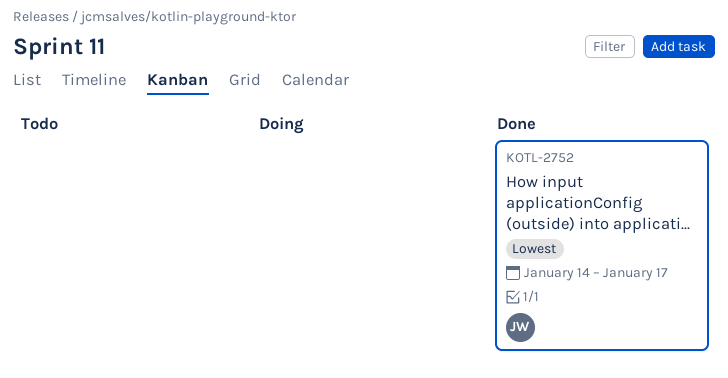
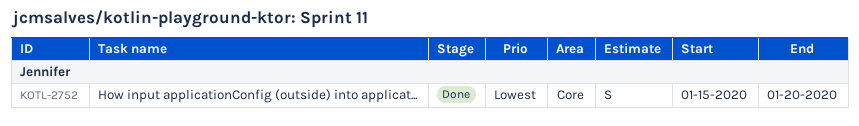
KOTL-2752, start: Jan 14 -> Jan 15
KOTL-2752, due: Jan 17 -> Jan 20

